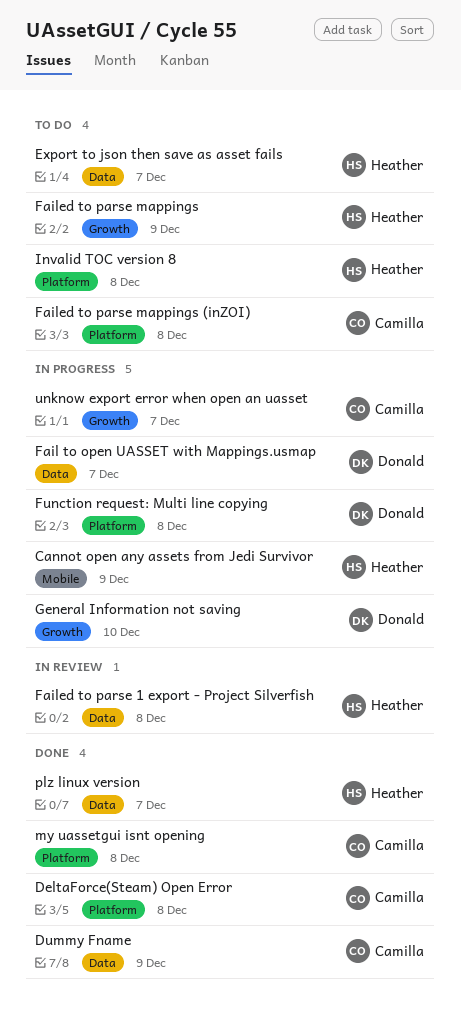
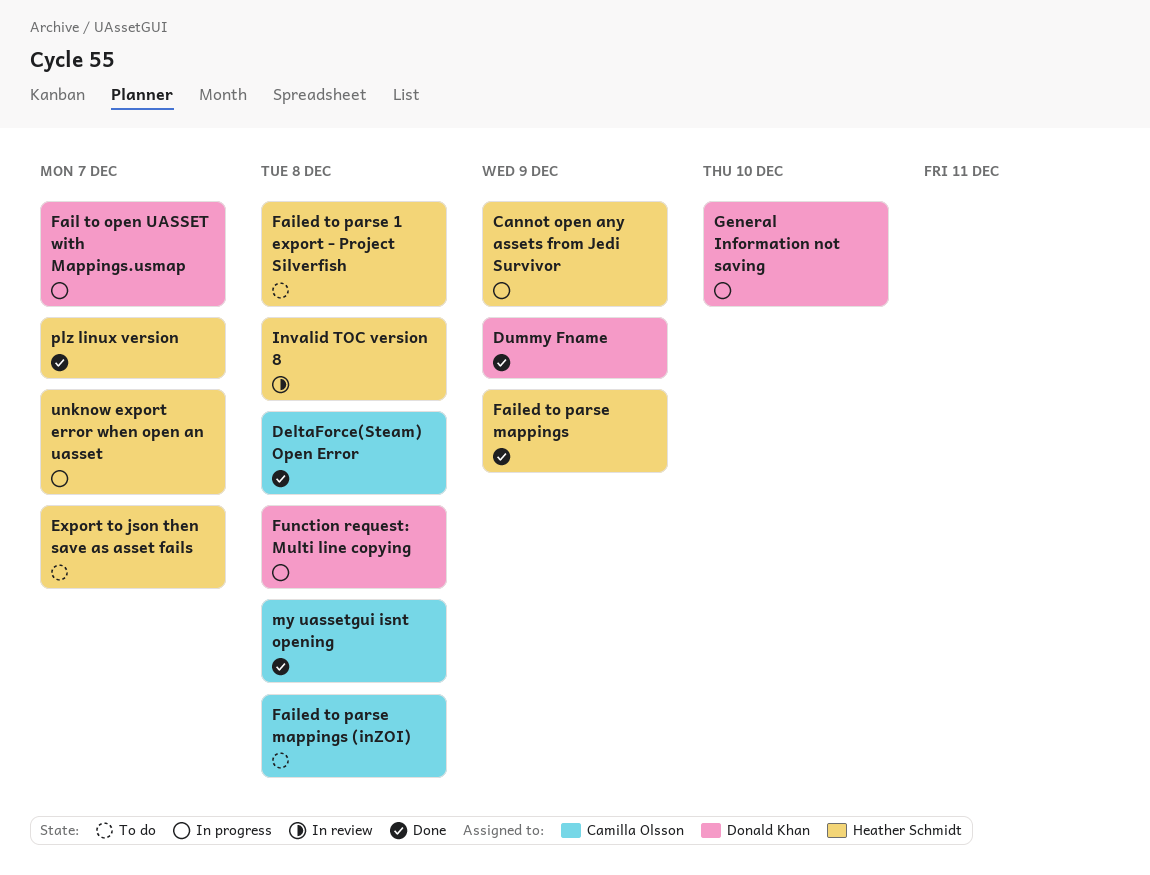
Dummy Fname, owner: Camilla Olsson -> Donald Khan
Failed to parse 1 export - Project Silverfish, status: In review -> To do
Failed to parse mappings, status: To do -> Done
Invalid TOC version 8, status: To do -> In review
unknow export error when open an uasset, owner: Camilla Olsson -> Heather Schmidt

